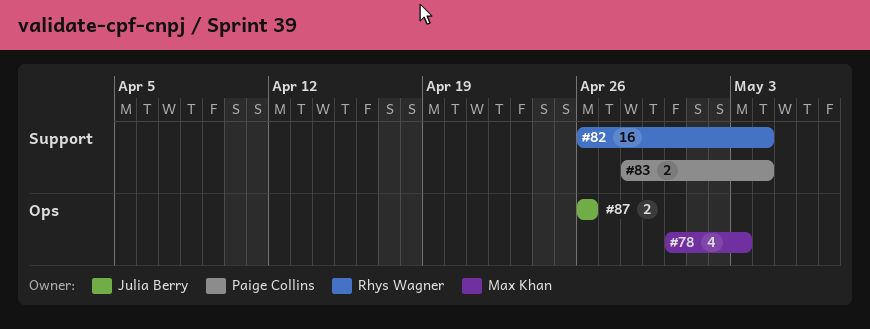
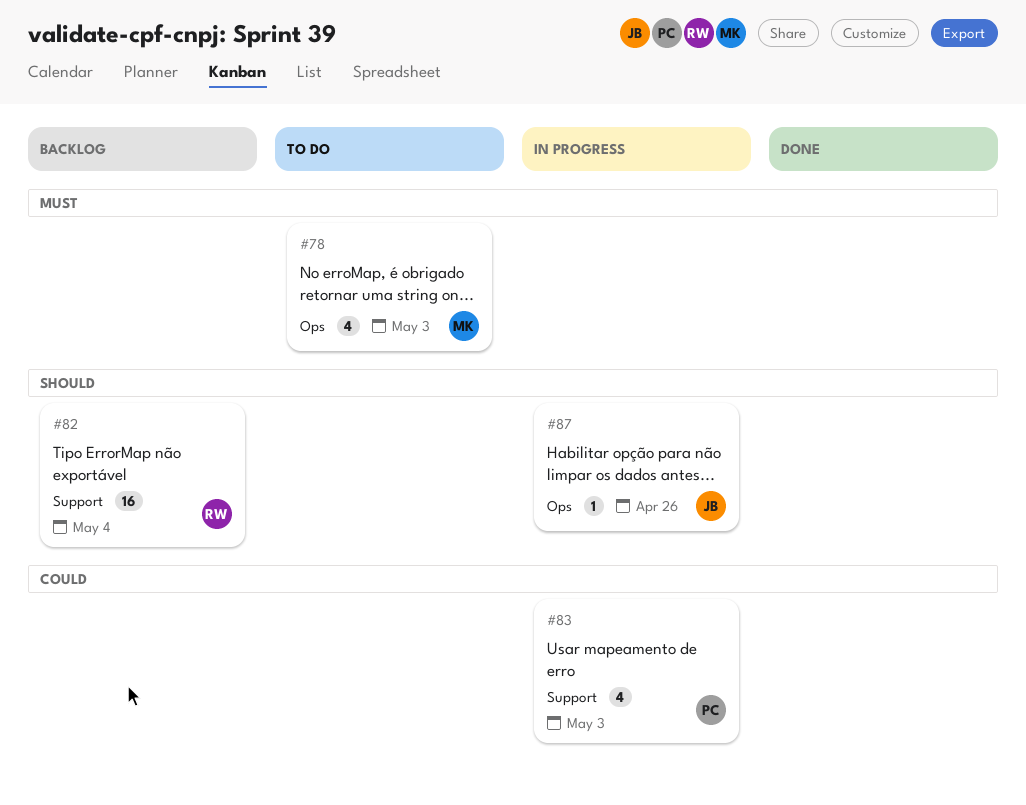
#83, estimate: 2 -> 4
#83, due: May 4 -> May 3
#87, estimate: 2 -> 1

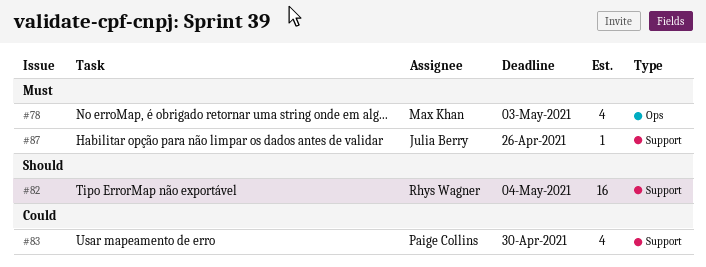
#83, due: May 3 -> Apr 30
#87, priority: Should -> Must
#87, label: Ops -> Support

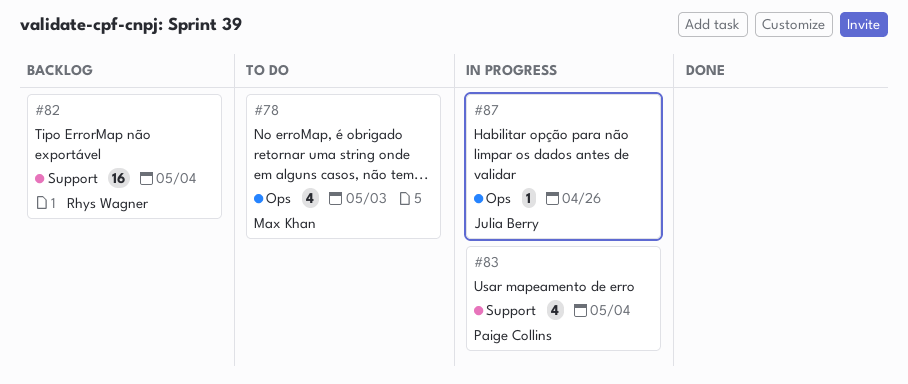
#83, due: Apr 30 -> May 4
#87, label: Support -> Ops

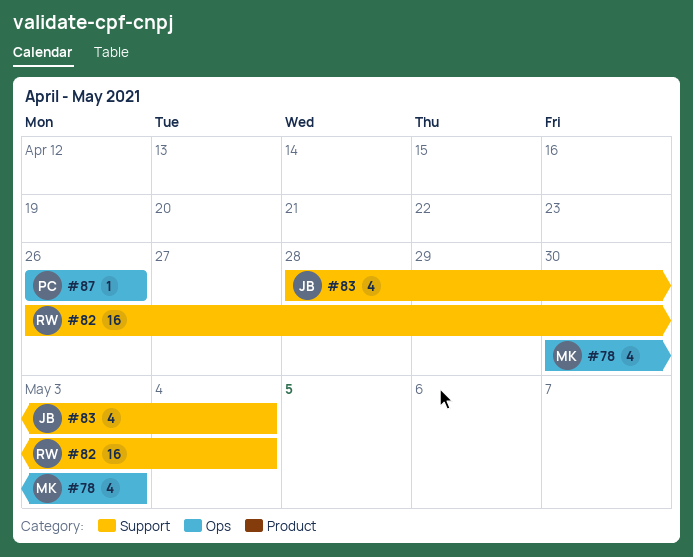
#83, owner: Paige Collins -> Julia Berry
#87, owner: Julia Berry -> Paige Collins

